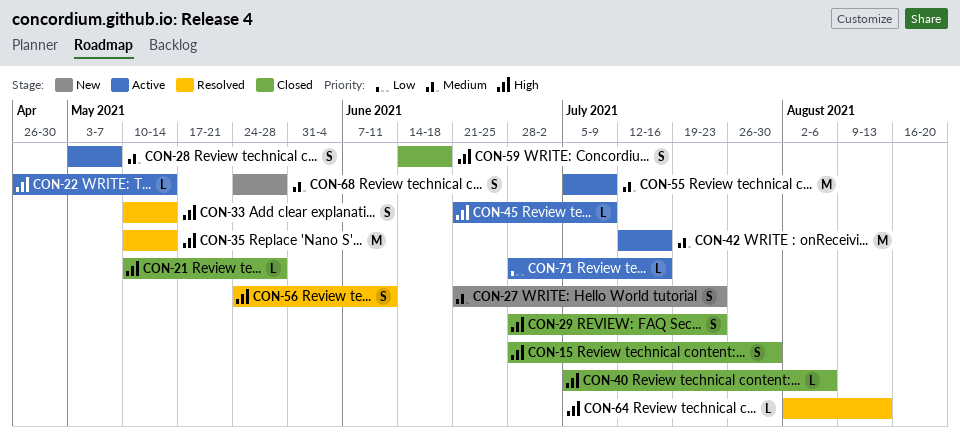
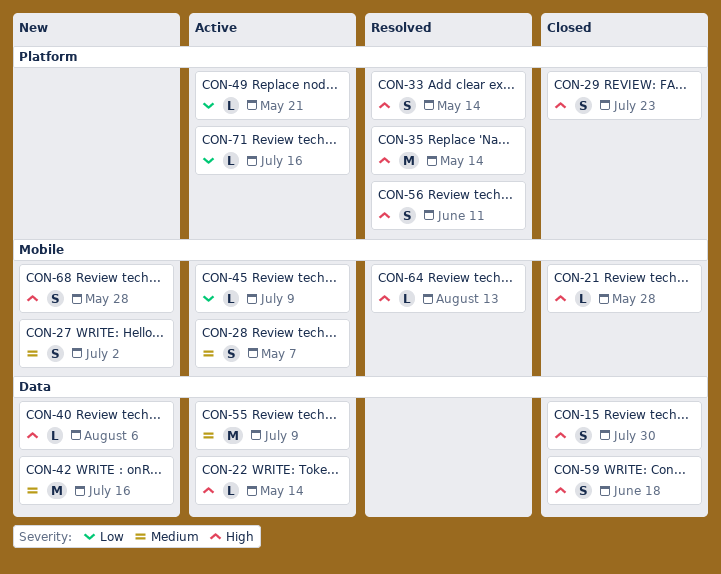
CON-27, due: Jul 23 -> Jul 2
CON-40, status: Closed -> New
CON-42, status: Active -> New
CON-45, priority: High -> Low
CON-49: none -> present
CON-68, priority: Medium -> High

